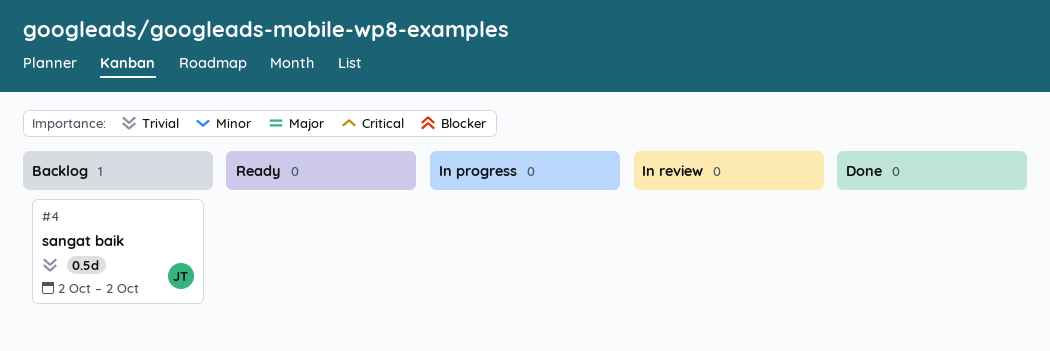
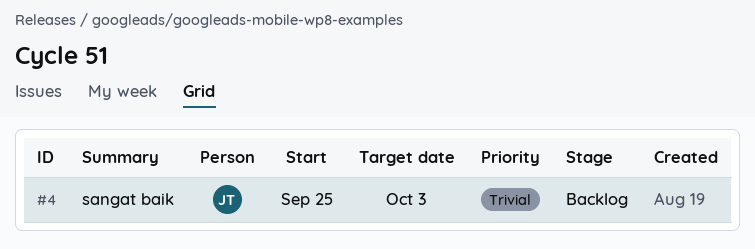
#4, start: Oct 2 -> Sep 25
#4, due: Oct 2 -> Oct 3

